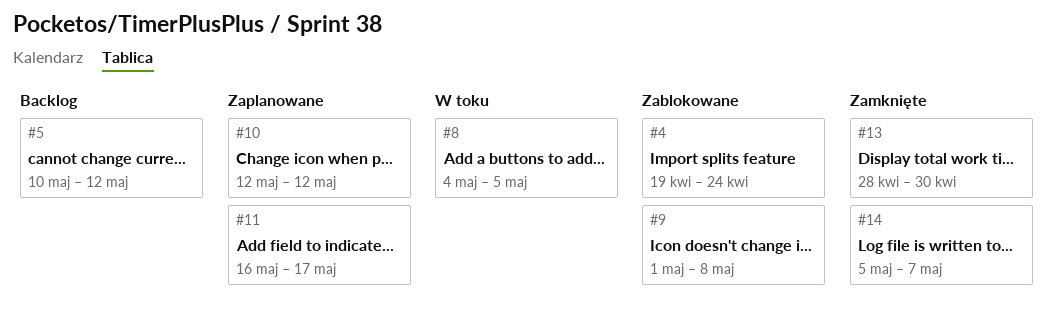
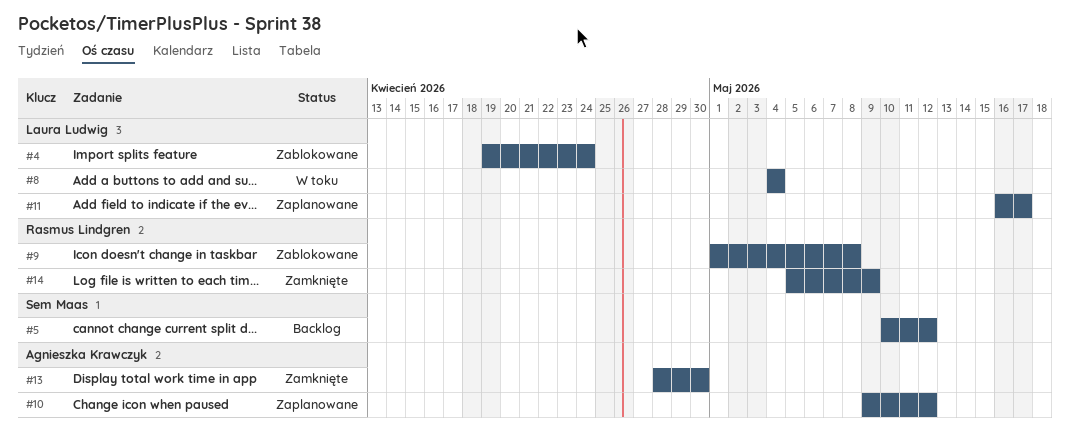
#8, due: May 5 -> May 4
#10, start: May 12 -> May 9
#14, due: May 7 -> May 9

